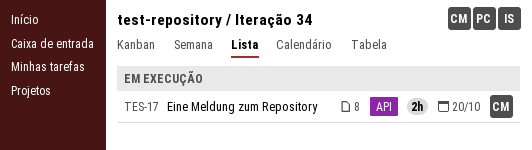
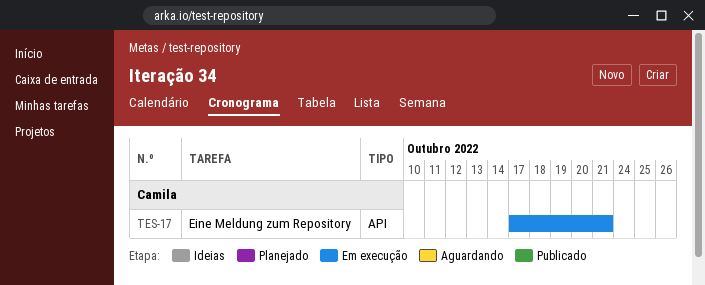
TES-17, due: Oct 20 -> Oct 21

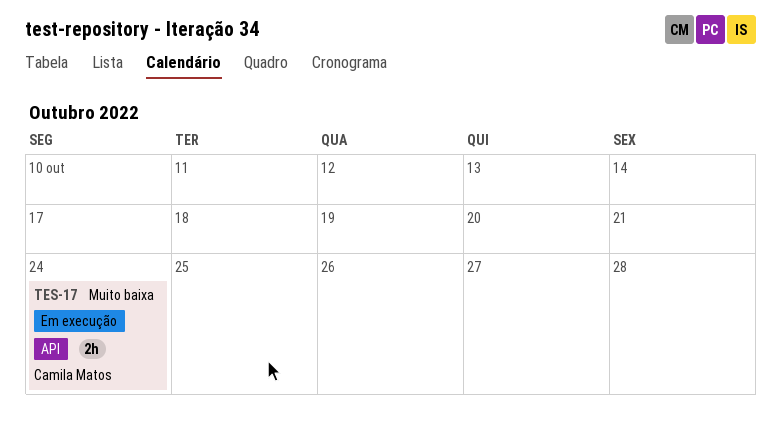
TES-17, due: Oct 21 -> Oct 24

